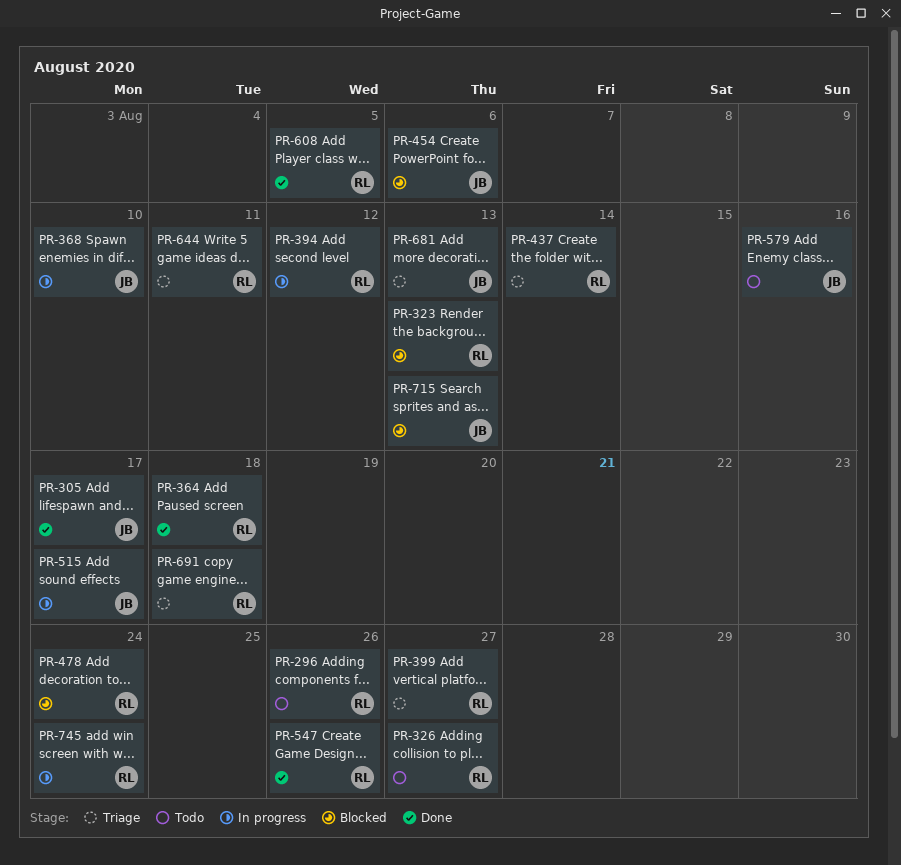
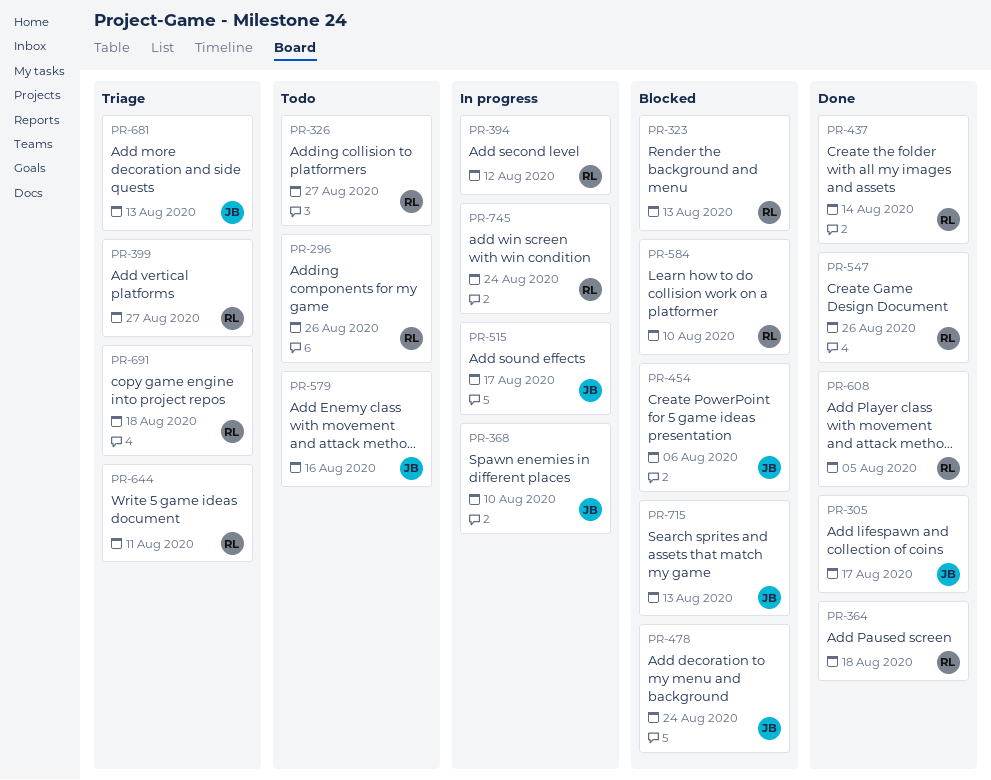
PR-437, status: Triage -> Done
PR-478, owner: RL -> JB
PR-584: none -> present

